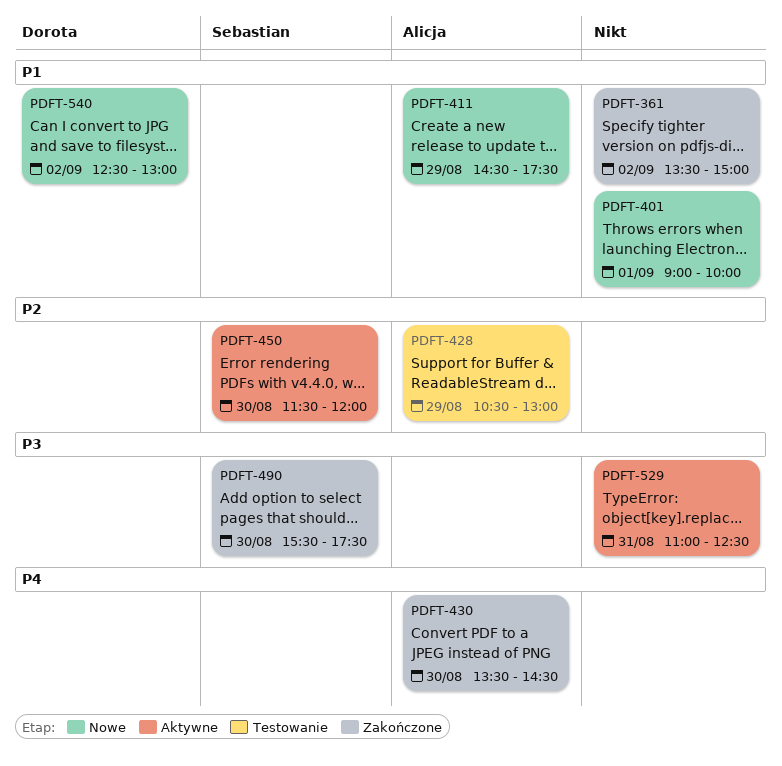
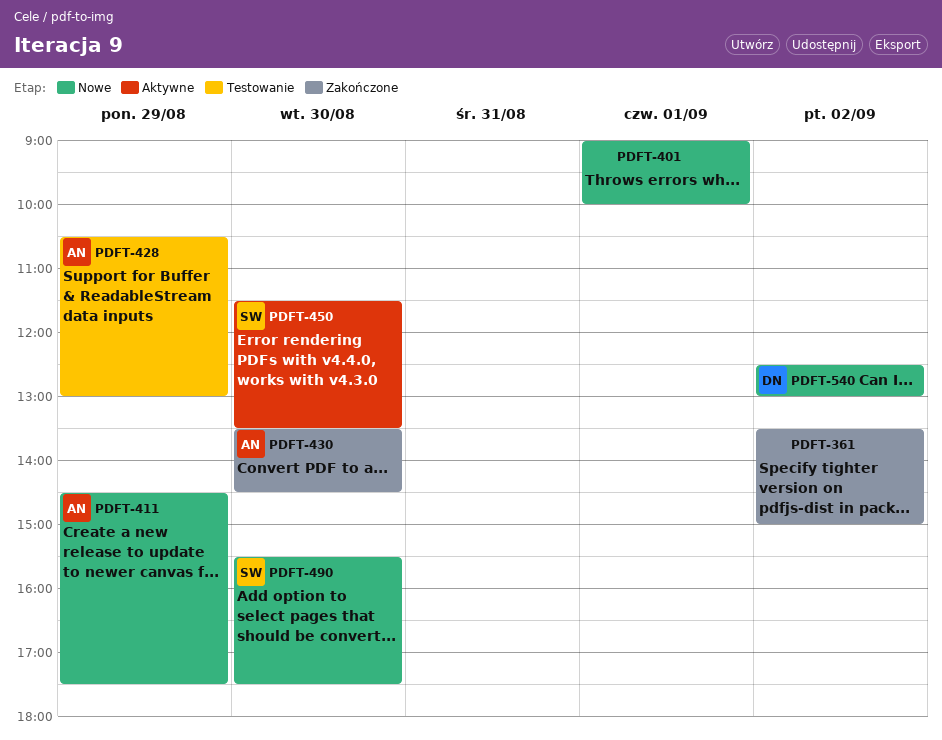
PDFT-450, ends: 12:00 -> 13:30
PDFT-490, status: Zakończone -> Nowe
PDFT-529: present -> none

